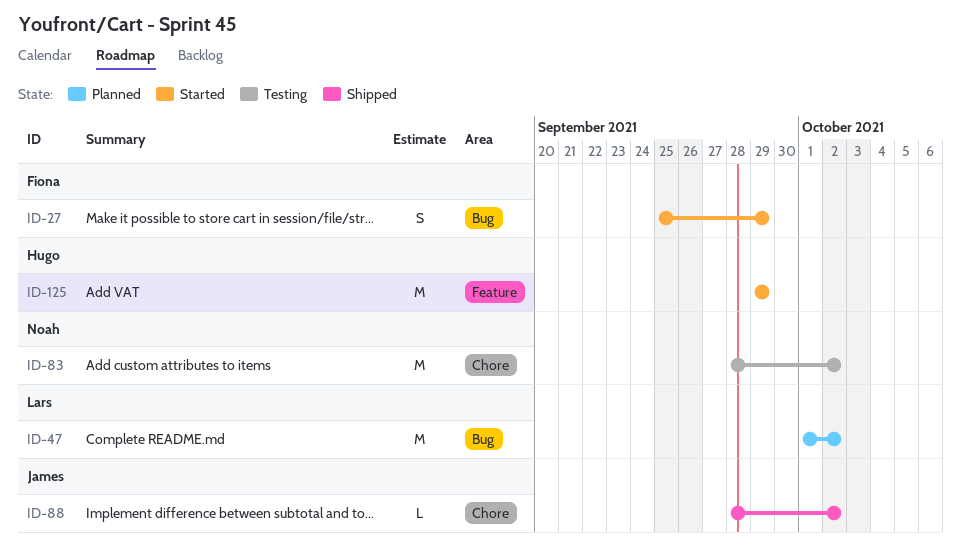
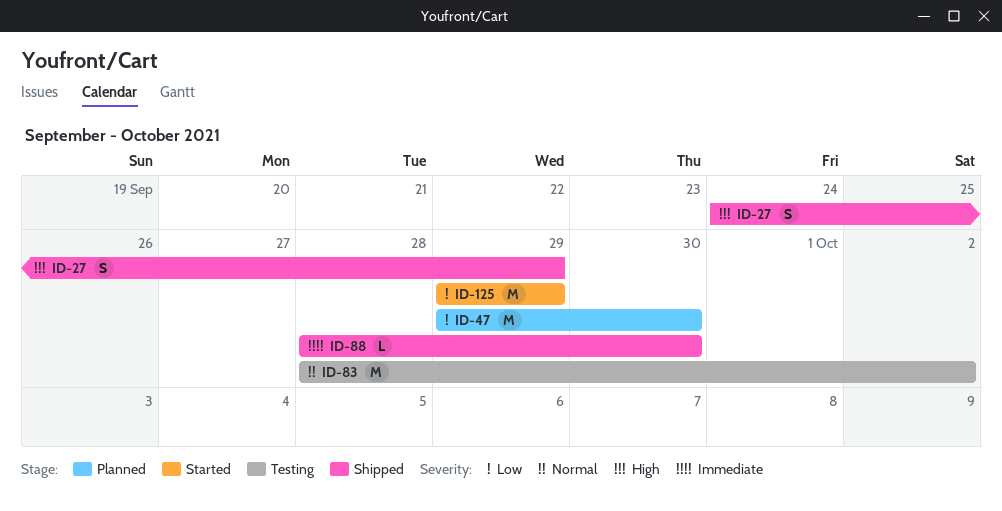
ID-27, status: Started -> Shipped
ID-27, start: Sep 25 -> Sep 24
ID-47, start: Oct 1 -> Sep 29
ID-47, due: Oct 2 -> Sep 30
ID-88, due: Oct 2 -> Sep 30

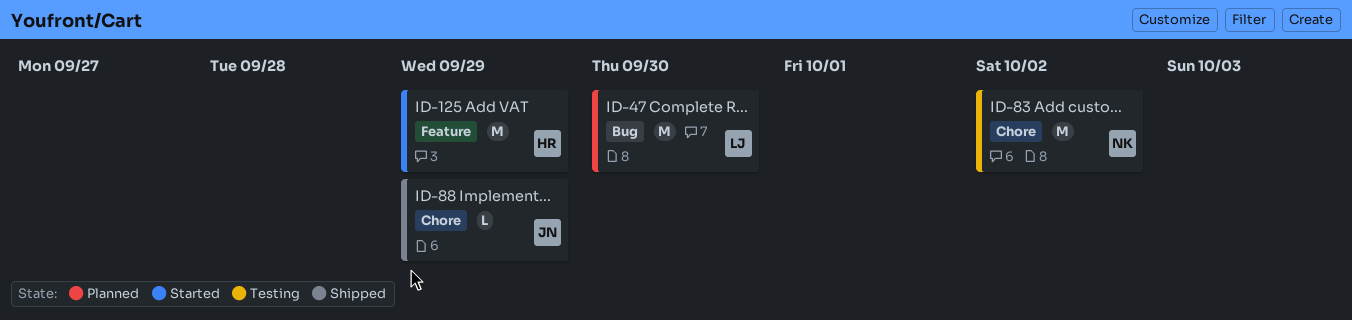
ID-27: present -> none
ID-88, due: Sep 30 -> Sep 29

